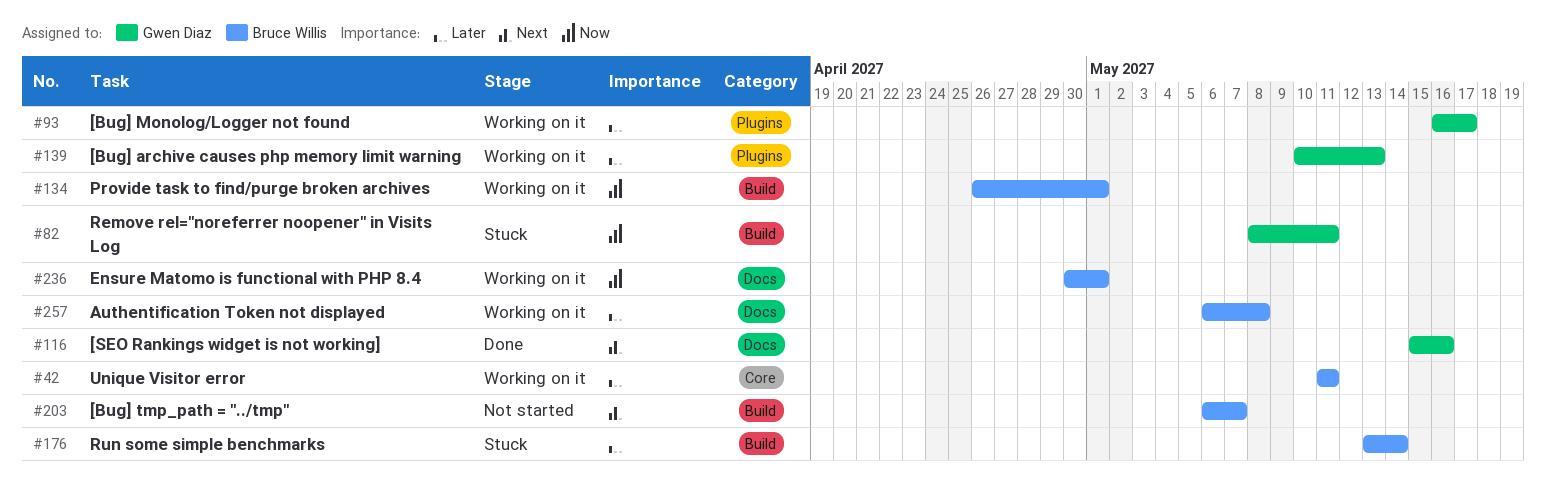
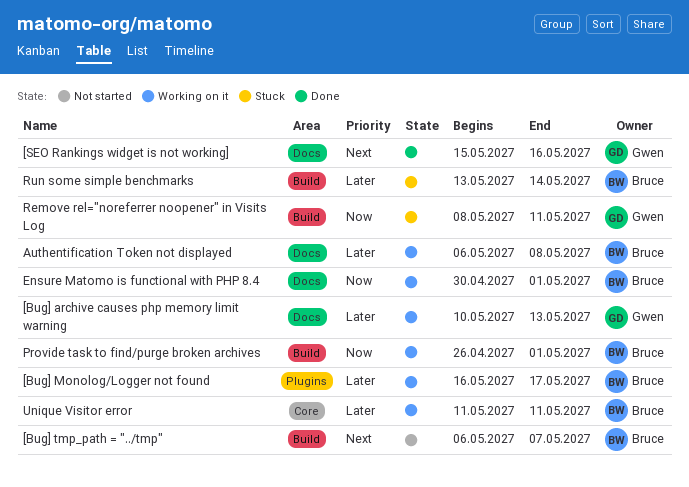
[Bug] archive causes php memory limit warning, label: Plugins -> Docs
[Bug] Monolog/Logger not found, owner: Gwen Diaz -> Bruce Willis

